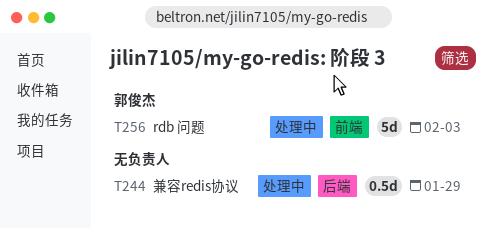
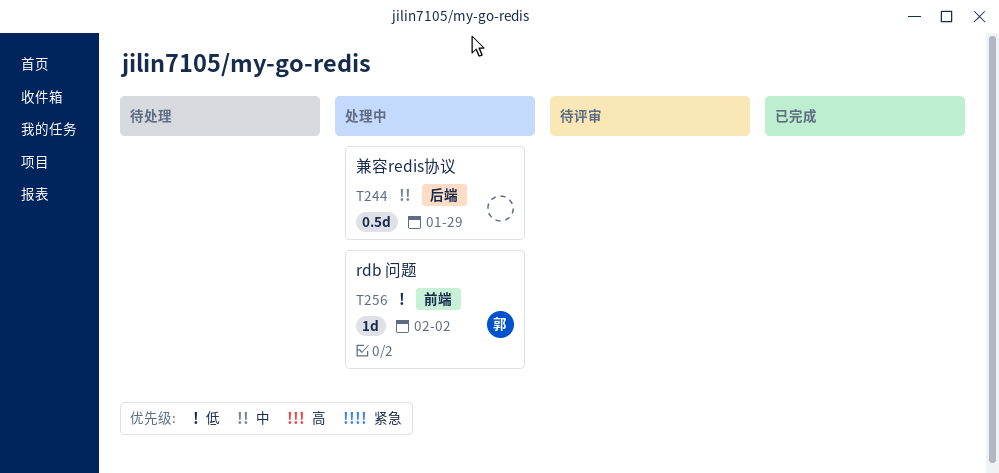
T256, estimate: 5d -> 1d
T256, due: Feb 3 -> Feb 2

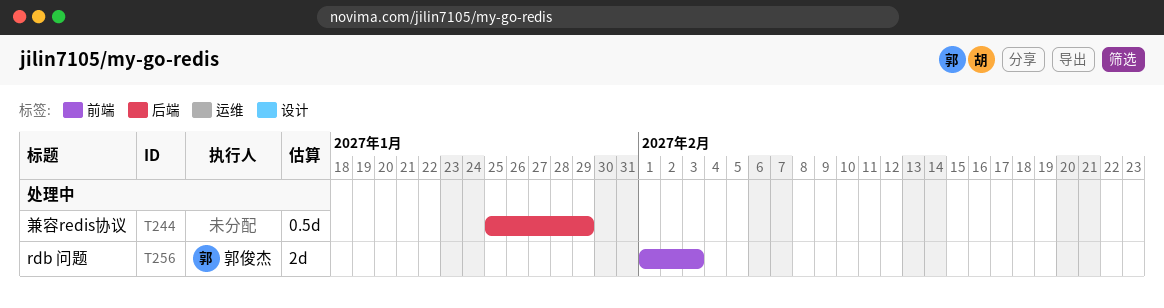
T256, estimate: 1d -> 2d
T256, due: Feb 2 -> Feb 3

